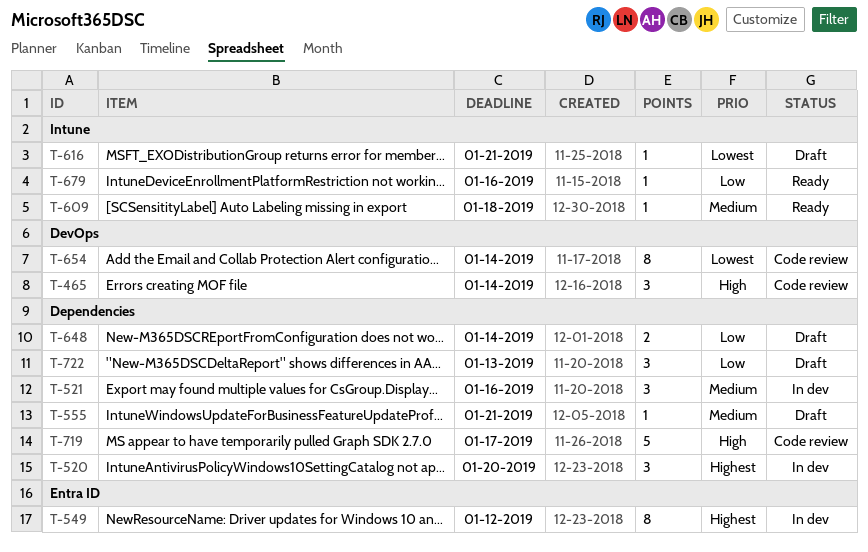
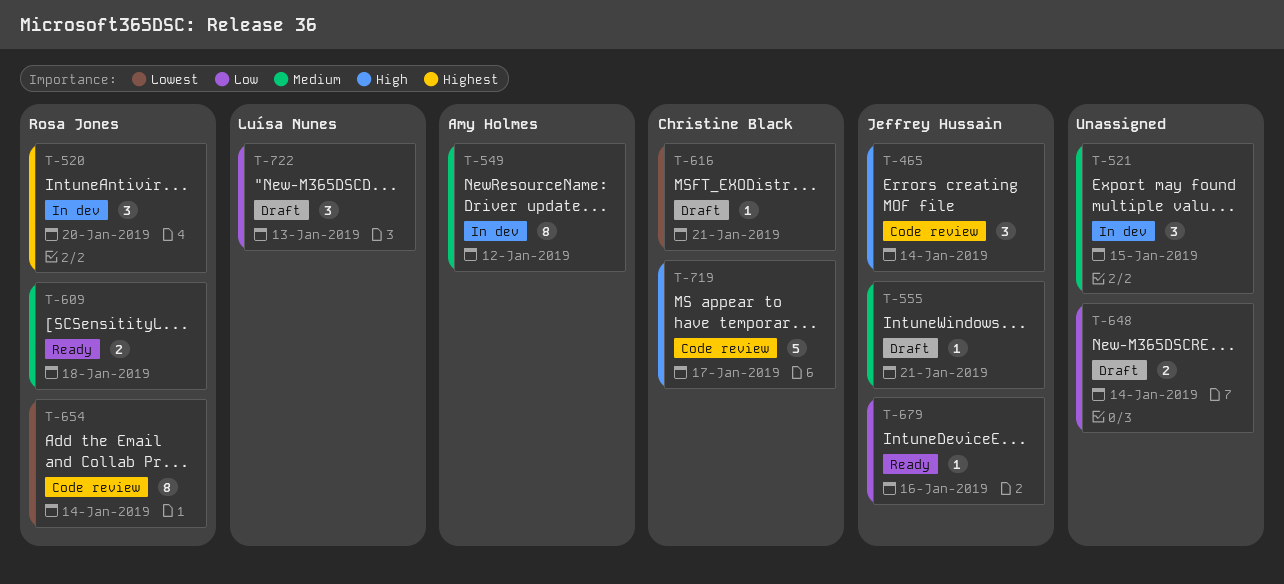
T-521, due: Jan 16 -> Jan 15
T-549, priority: Highest -> Medium
T-609, estimate: 1 -> 2

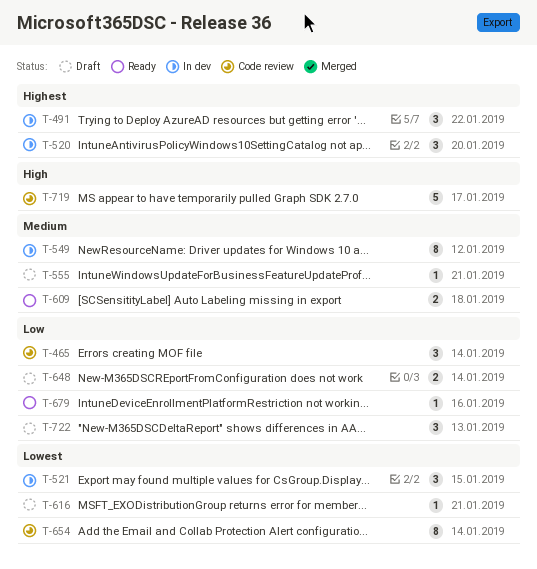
T-465, priority: High -> Low
T-491: none -> present
T-521, priority: Medium -> Lowest

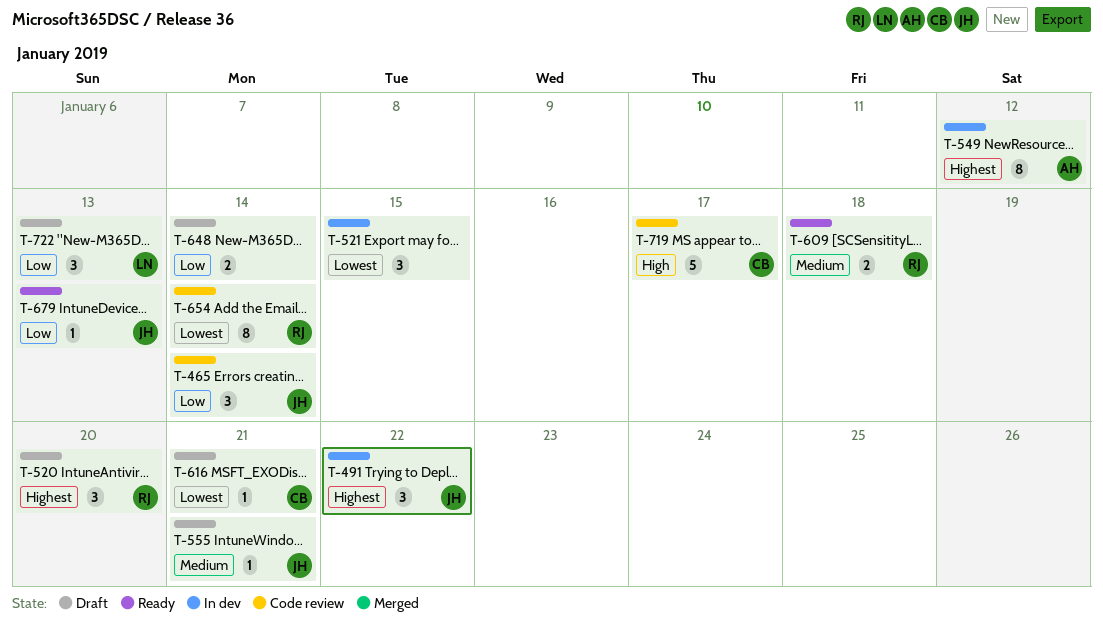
T-520, status: In dev -> Draft
T-549, priority: Medium -> Highest
T-679, due: Jan 16 -> Jan 13

